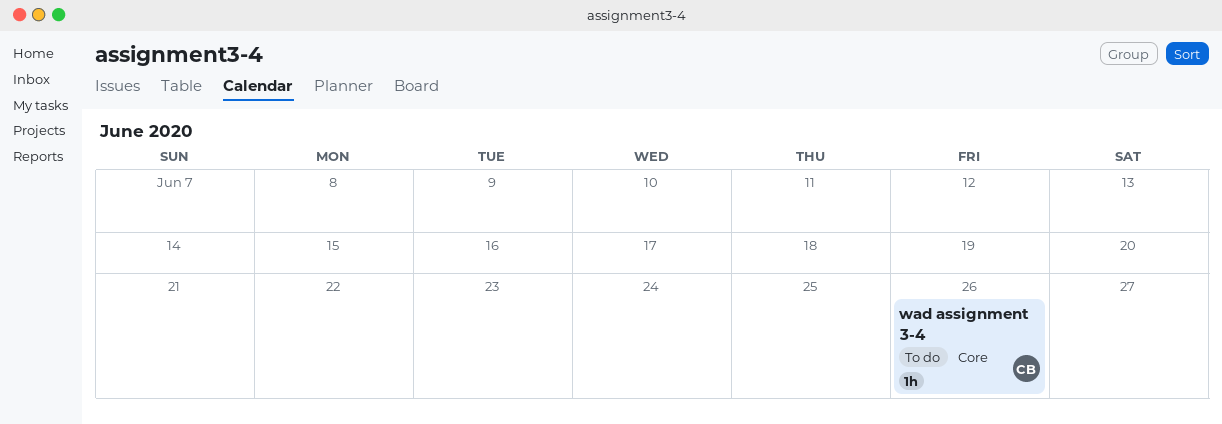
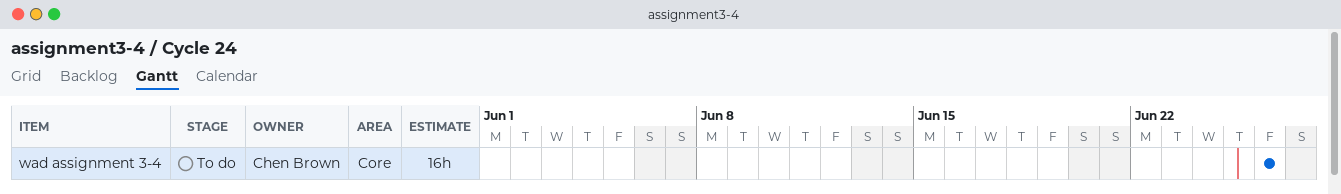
wad assignment 3-4, estimate: 1h -> 16h

